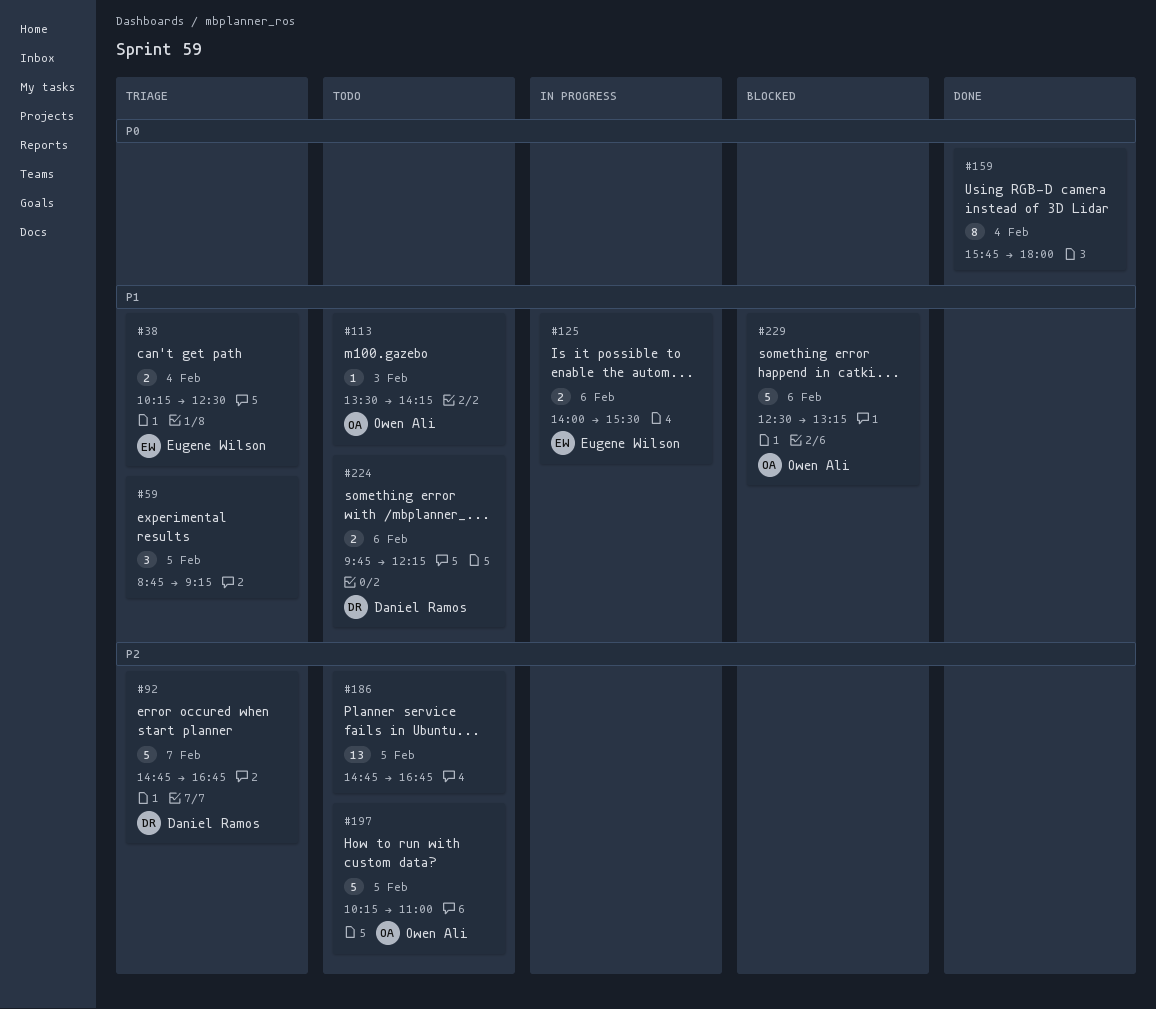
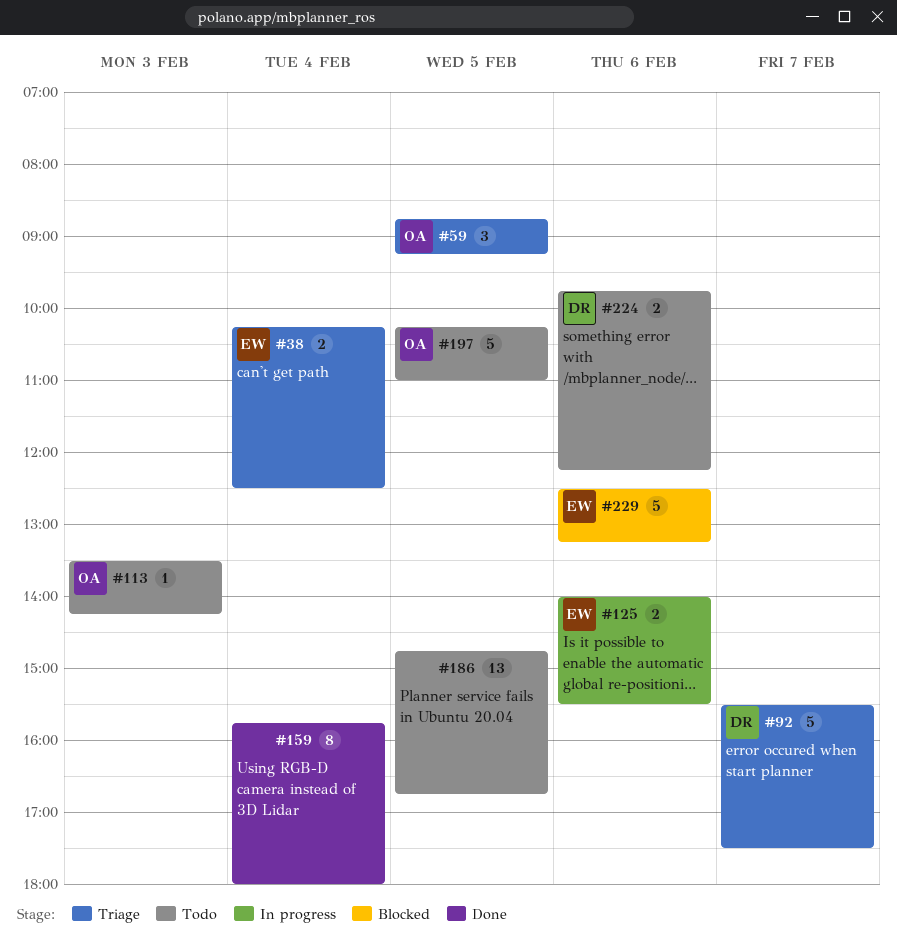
#59, owner: none -> Owen Ali
#92, begins: 14:45 -> 15:30
#92, ends: 16:45 -> 17:30
#229, owner: Owen Ali -> Eugene Wilson

